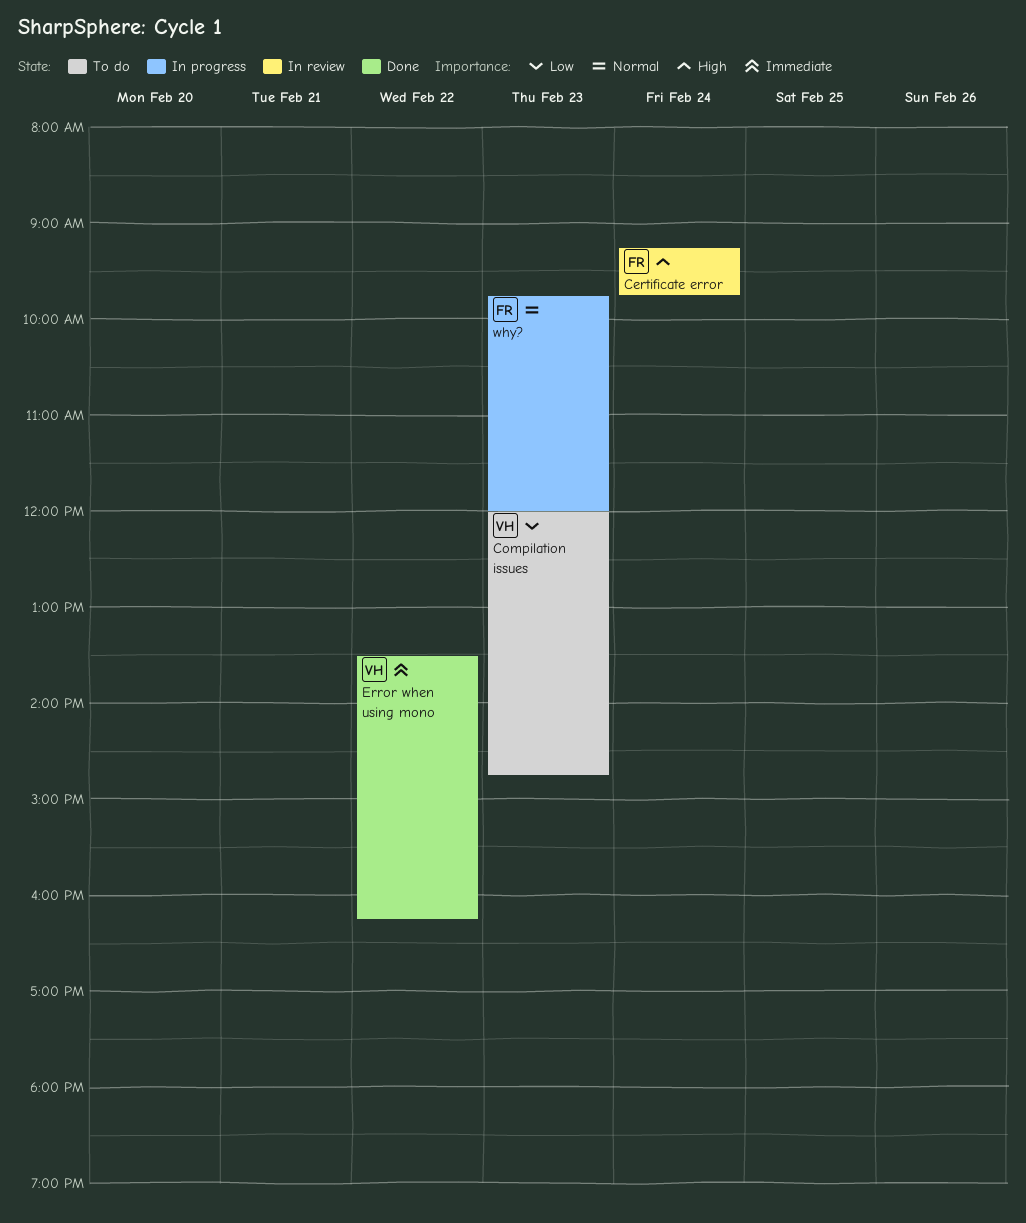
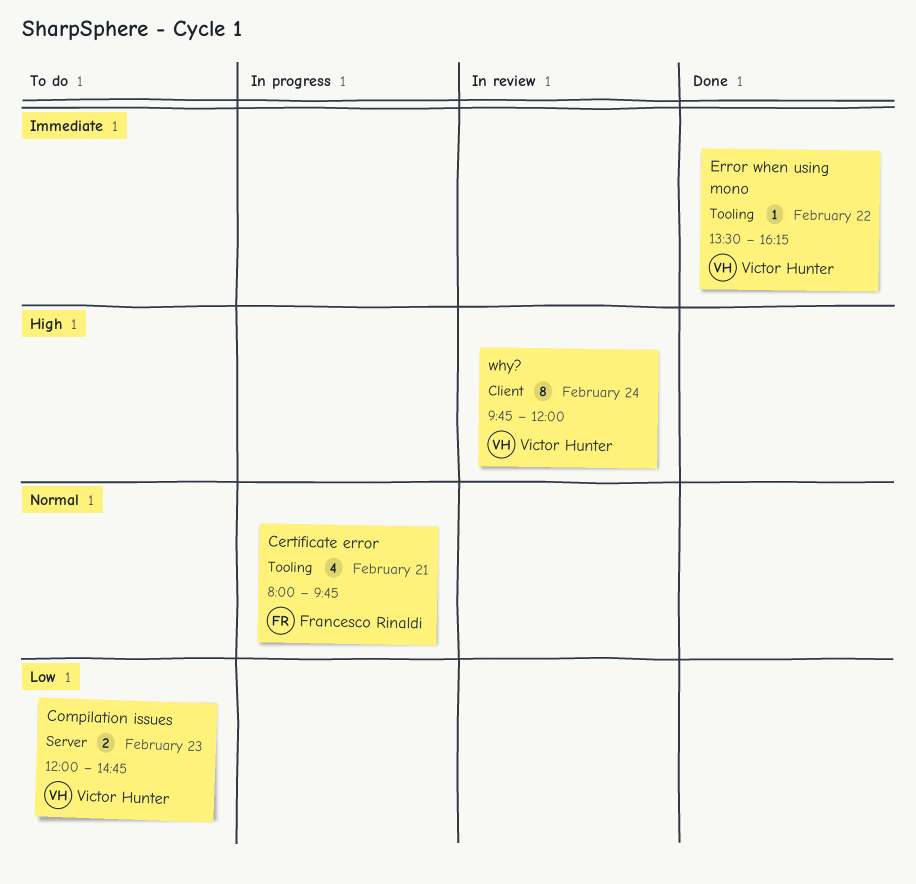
Certificate error, status: In review -> In progress
Certificate error, priority: High -> Normal
Certificate error, day: Feb 24 -> Feb 21
Certificate error, begins: 09:15 -> 08:00
why?, status: In progress -> In review
why?, owner: Francesco Rinaldi -> Victor Hunter
why?, priority: Normal -> High
why?, day: Feb 23 -> Feb 24

